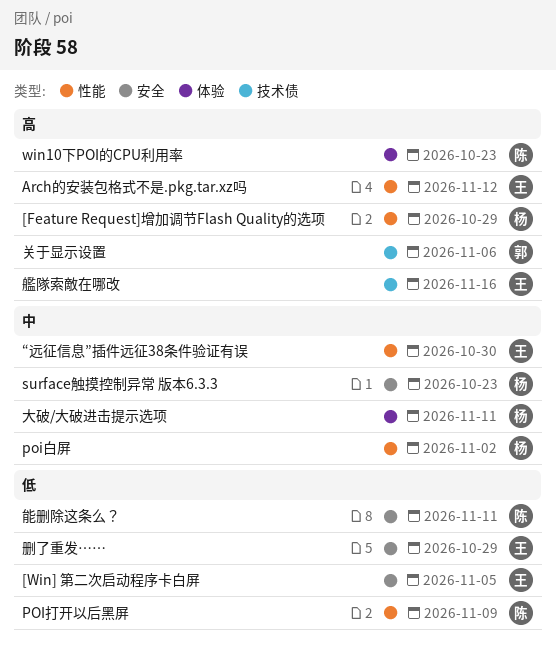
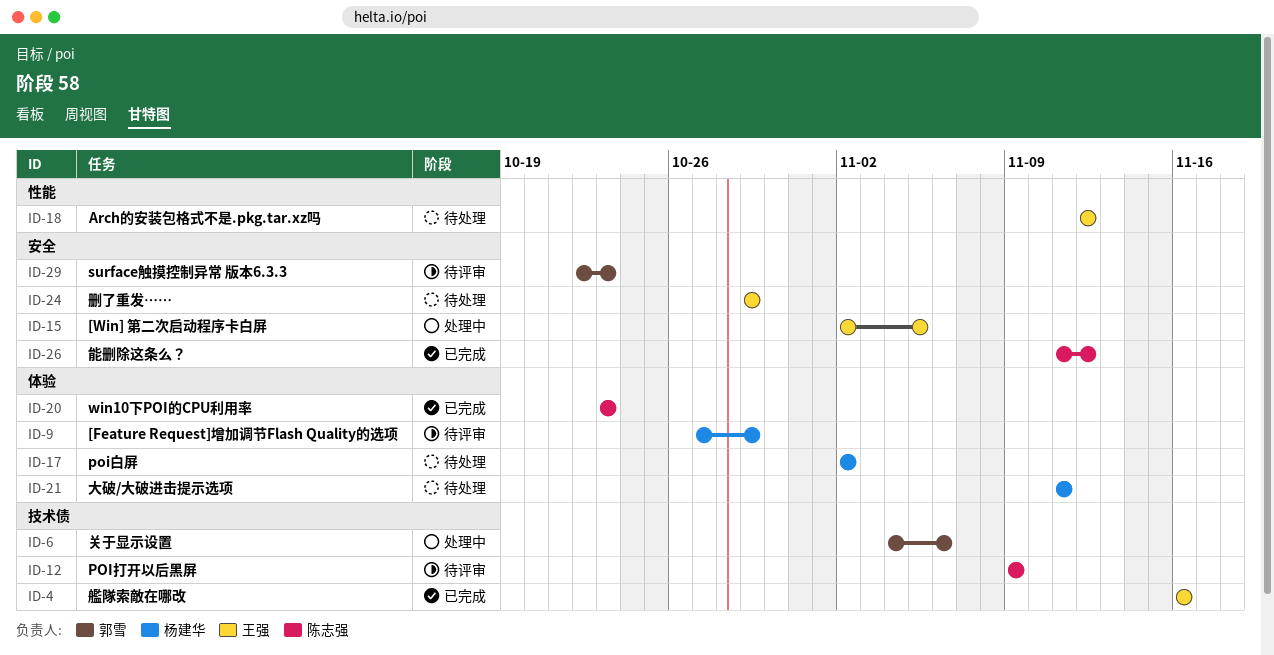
[Feature Request]增加调节Flash Quality的选项, label: 性能 -> 体验
POI打开以后黑屏, label: 性能 -> 技术债
poi白屏, label: 性能 -> 体验
surface触摸控制异常 版本6.3.3, owner: 杨建华 -> 郭雪
“远征信息”插件远征38条件验证有误: present -> none
能删除这条么？, due: Nov 11 -> Nov 12

